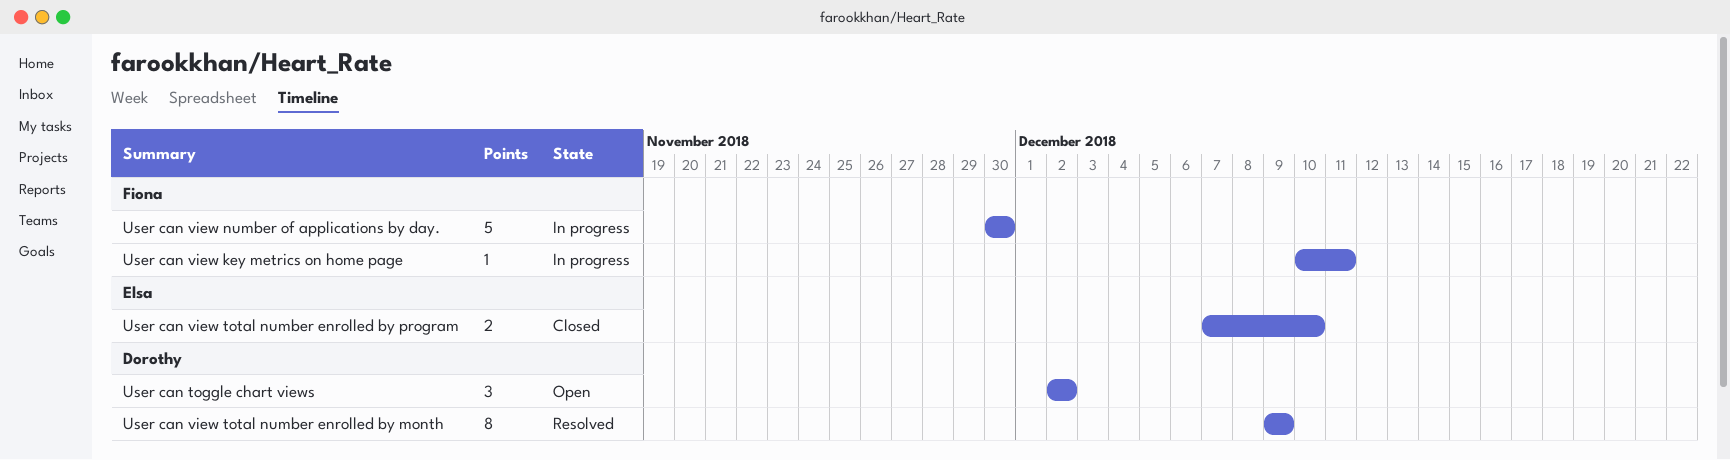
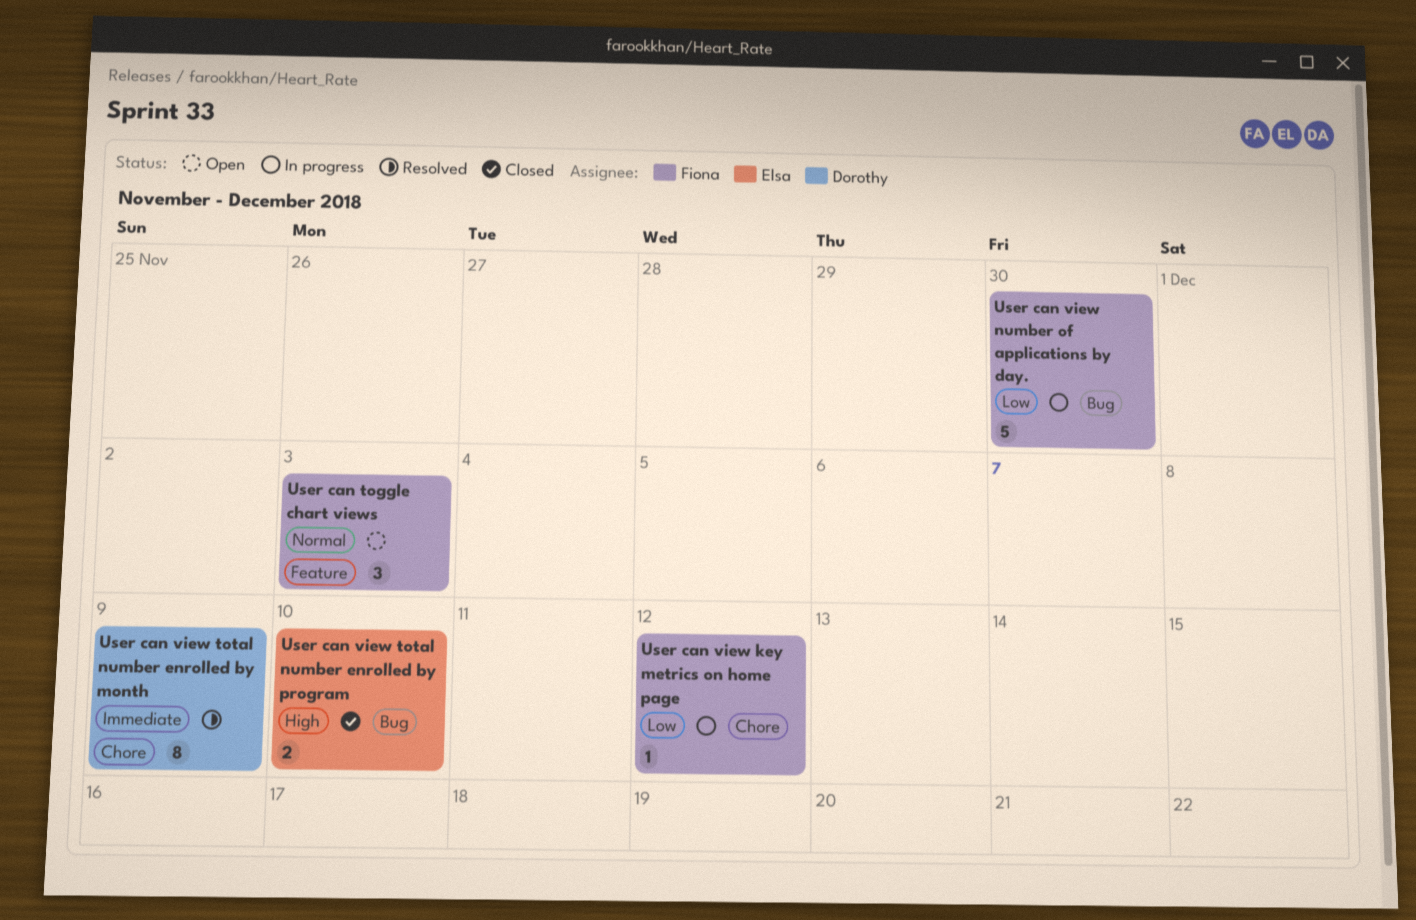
User can toggle chart views, owner: Dorothy -> Fiona
User can toggle chart views, due: Dec 2 -> Dec 3
User can view key metrics on home page, due: Dec 11 -> Dec 12

